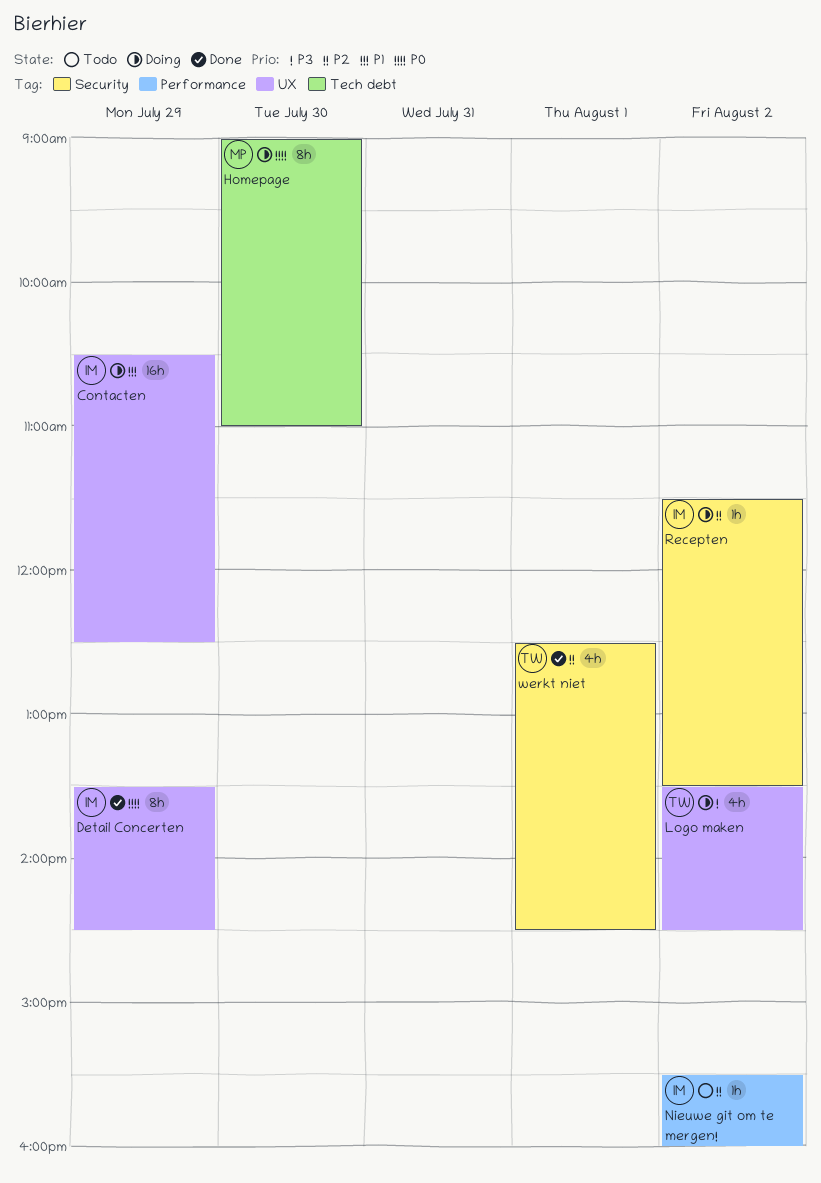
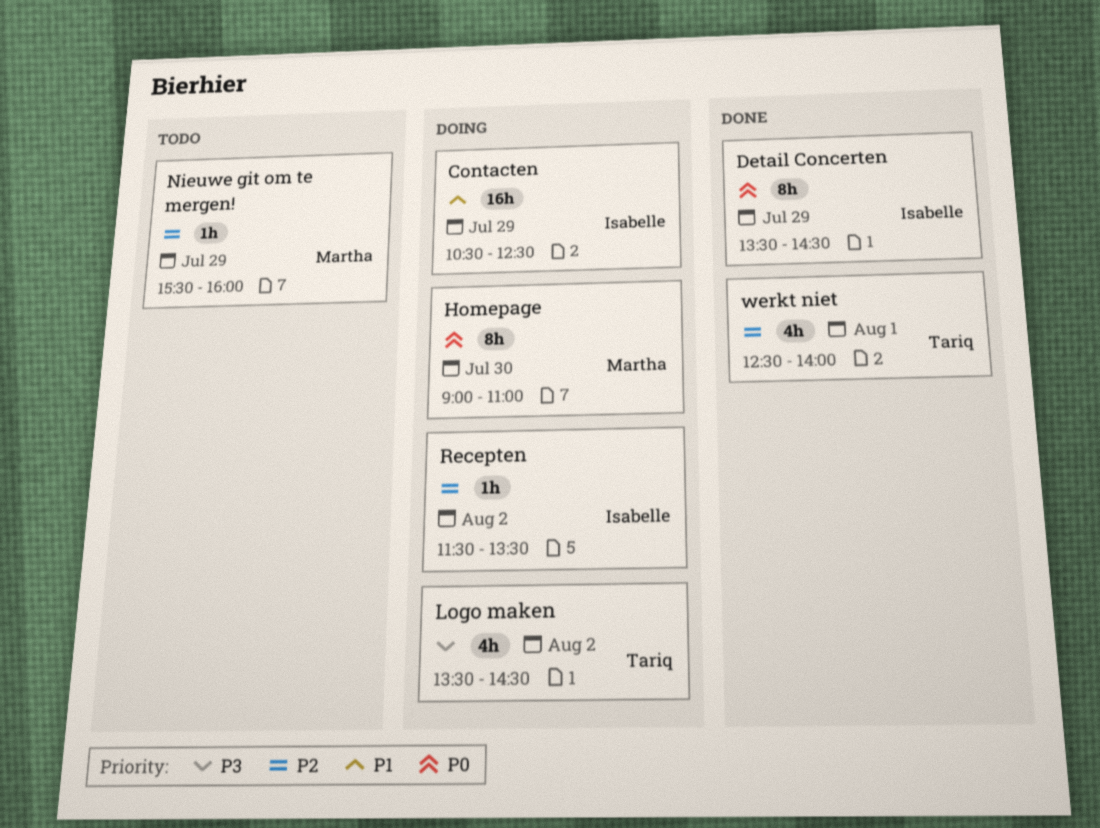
Nieuwe git om te mergen!, owner: Isabelle -> Martha
Nieuwe git om te mergen!, day: Aug 2 -> Jul 29
werkt niet, ends: 14:30 -> 14:00

